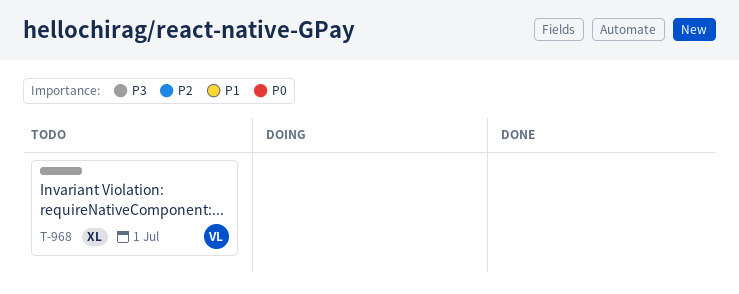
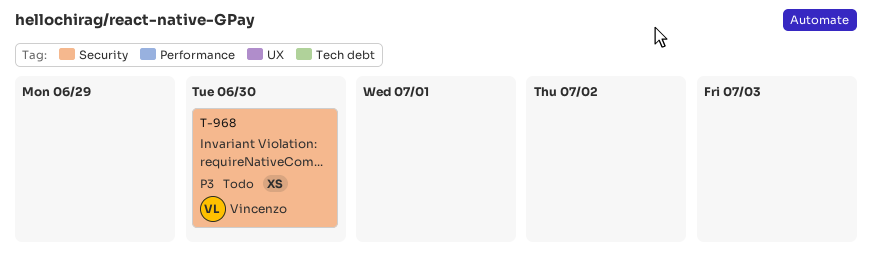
T-968, estimate: XL -> XS
T-968, due: Jul 1 -> Jun 30

